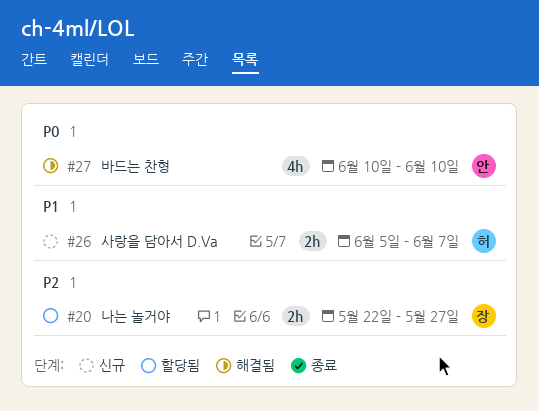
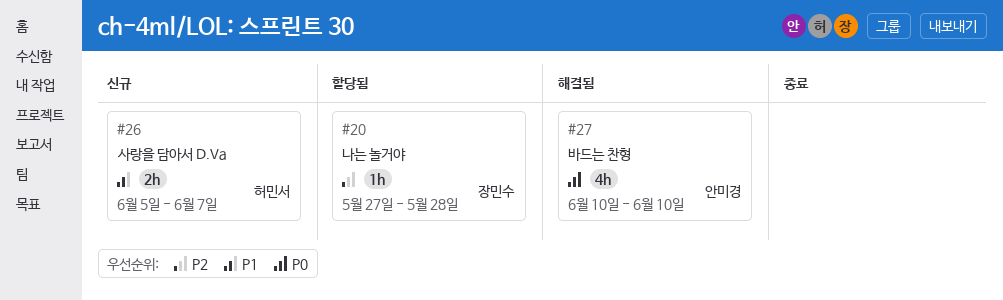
#20, estimate: 2h -> 1h
#20, start: May 22 -> May 27
#20, due: May 27 -> May 28

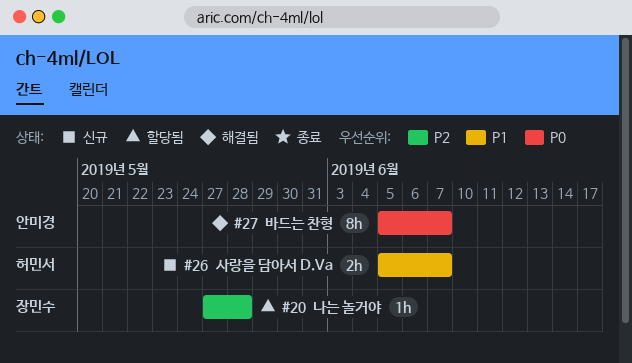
#27, estimate: 4h -> 8h
#27, start: Jun 10 -> Jun 5
#27, due: Jun 10 -> Jun 7

